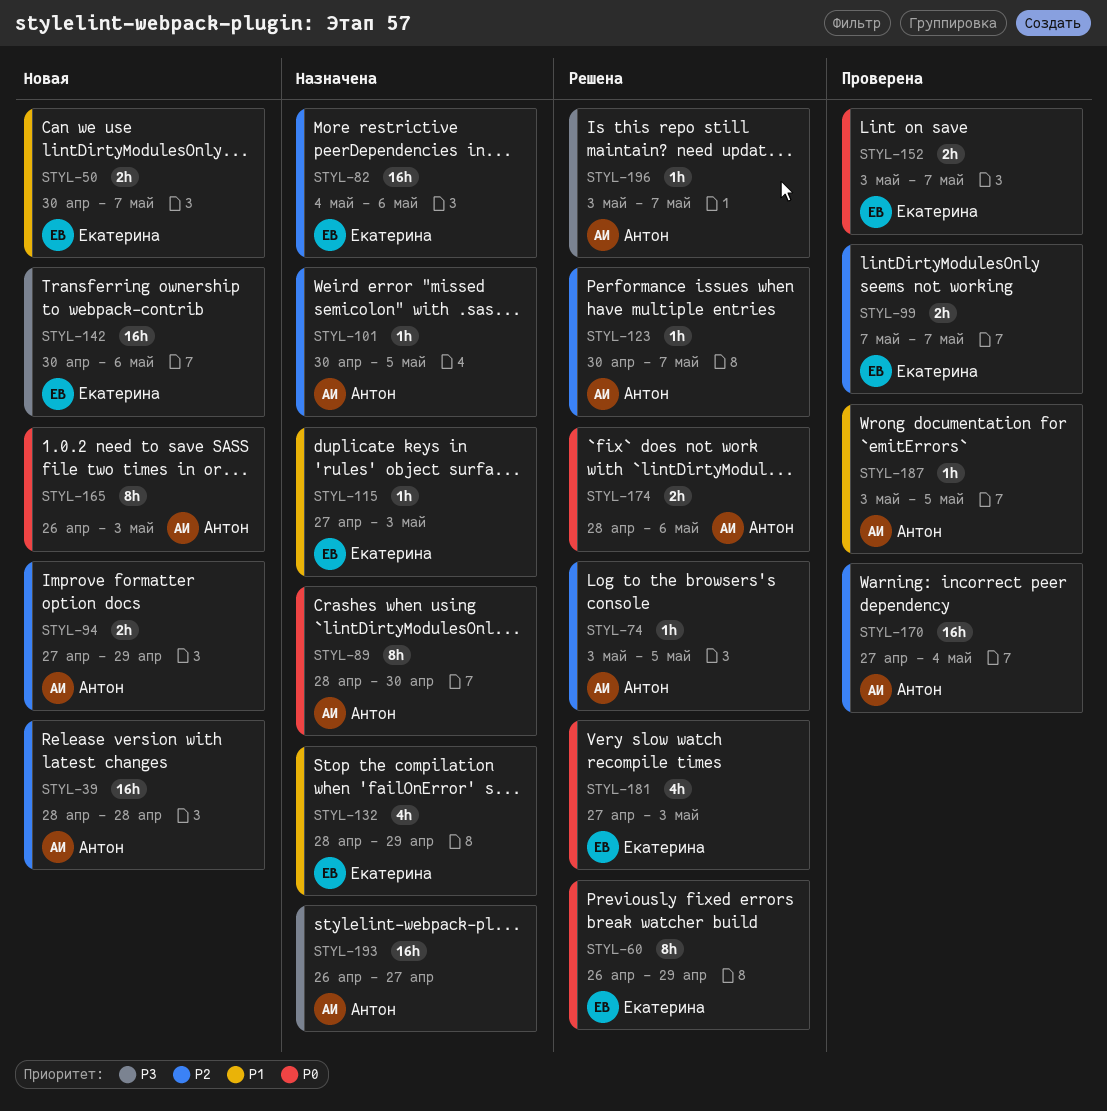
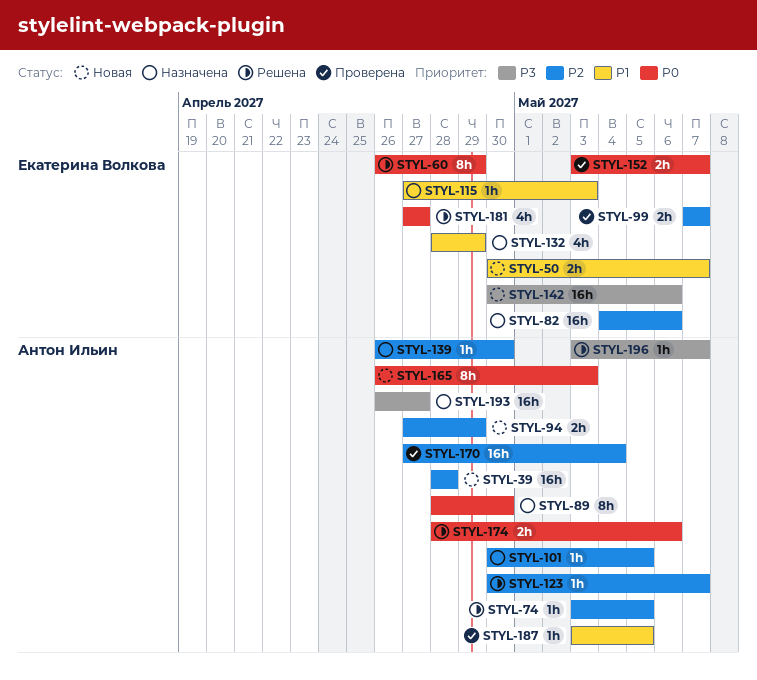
STYL-139: none -> present
STYL-181, due: May 3 -> Apr 27

